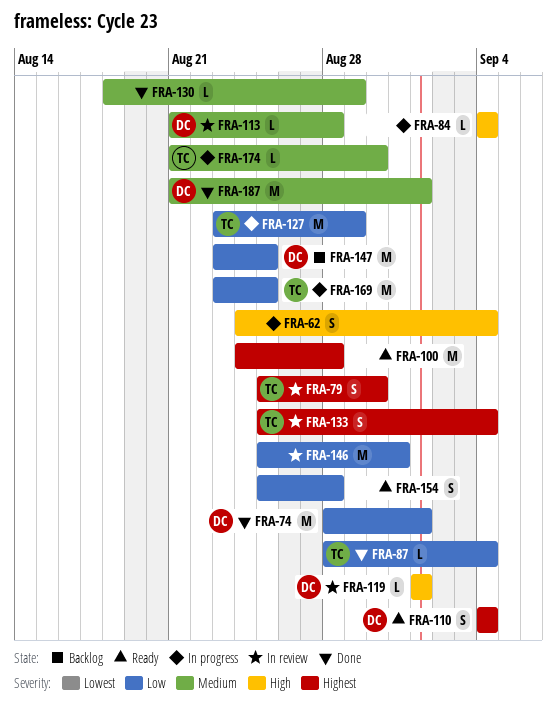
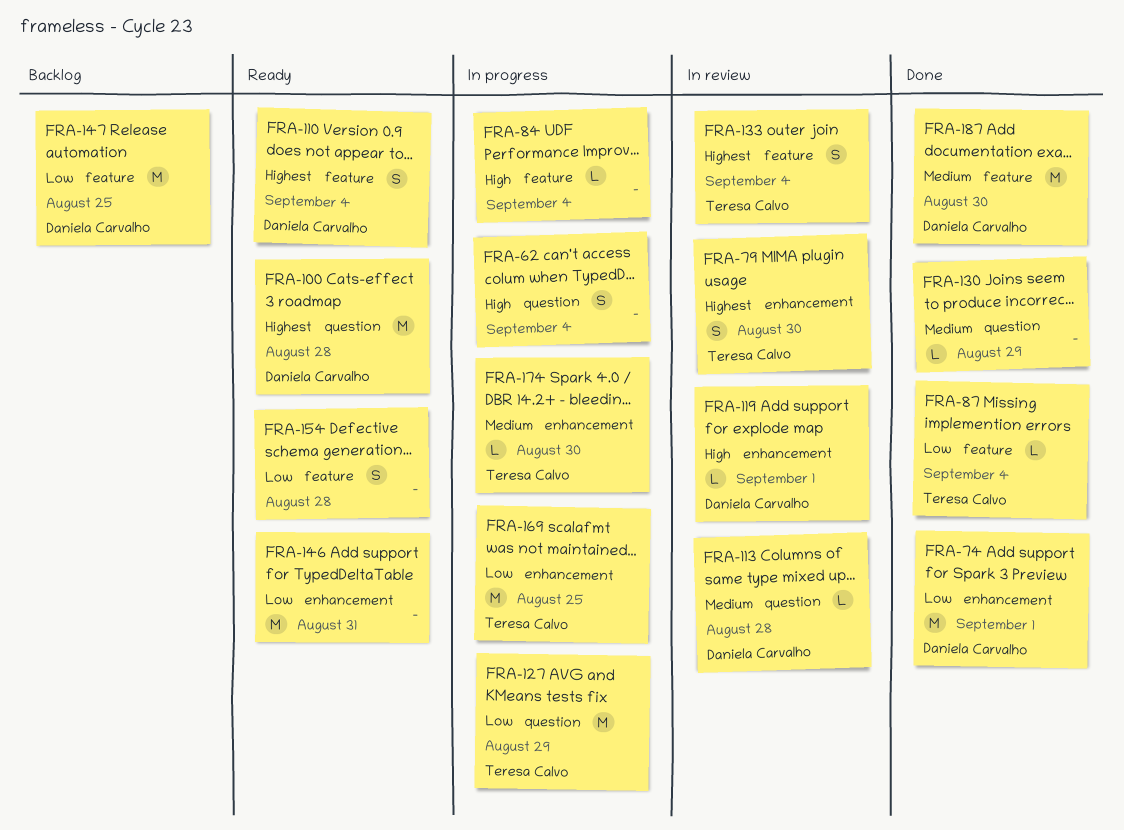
FRA-100, owner: none -> Daniela Carvalho
FRA-146, status: In review -> Ready
FRA-187, due: Sep 1 -> Aug 30

